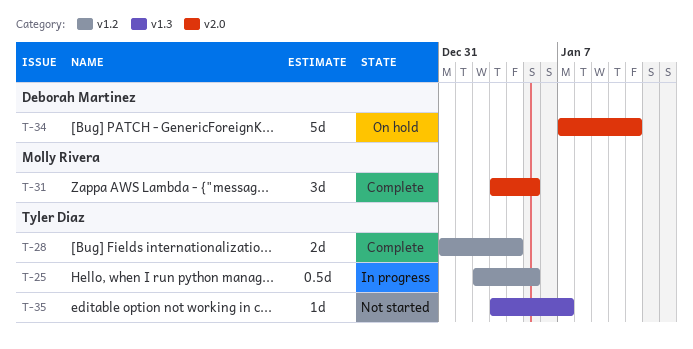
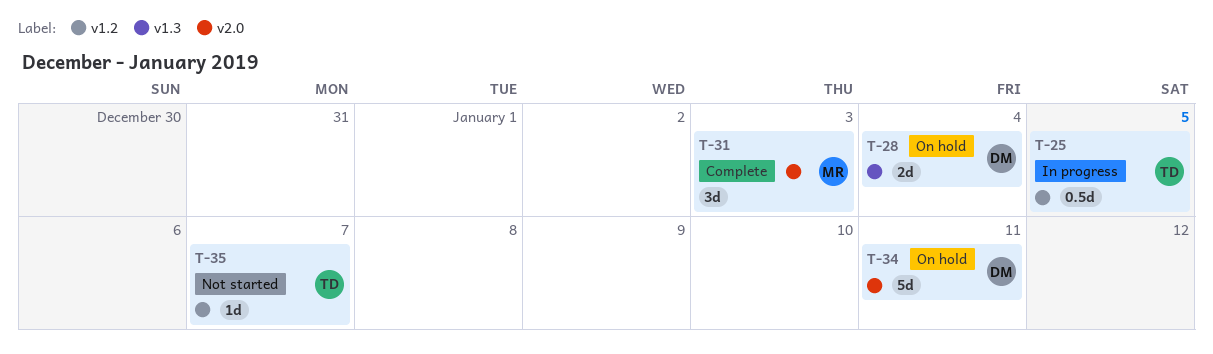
T-28, status: Complete -> On hold
T-28, owner: Tyler Diaz -> Deborah Martinez
T-28, label: v1.2 -> v1.3
T-31, due: Jan 5 -> Jan 3
T-35, label: v1.3 -> v1.2

